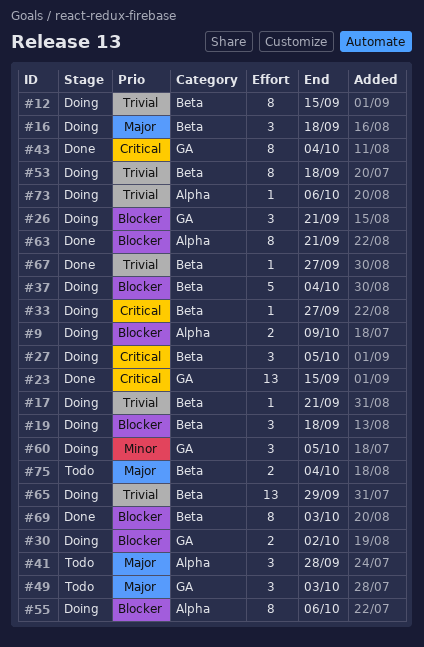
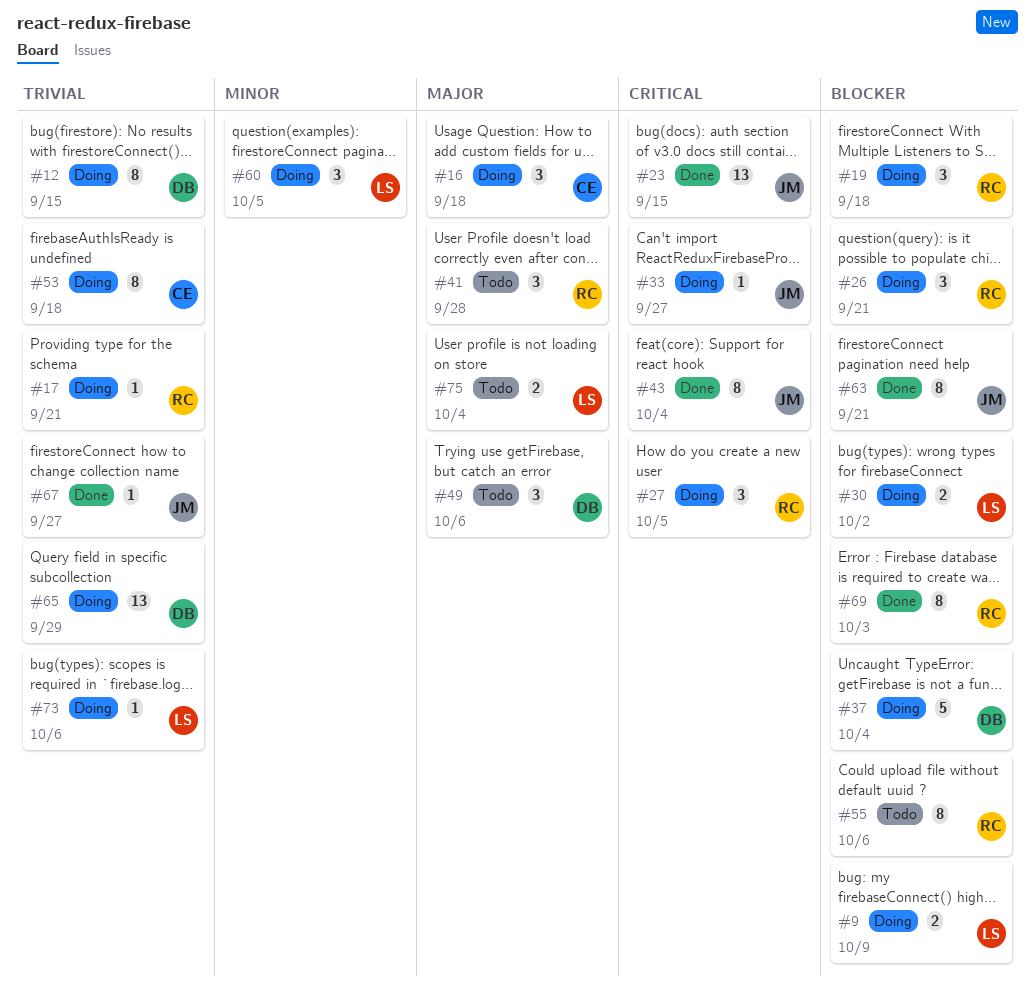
#49, due: Oct 3 -> Oct 6
#55, status: Doing -> Todo

